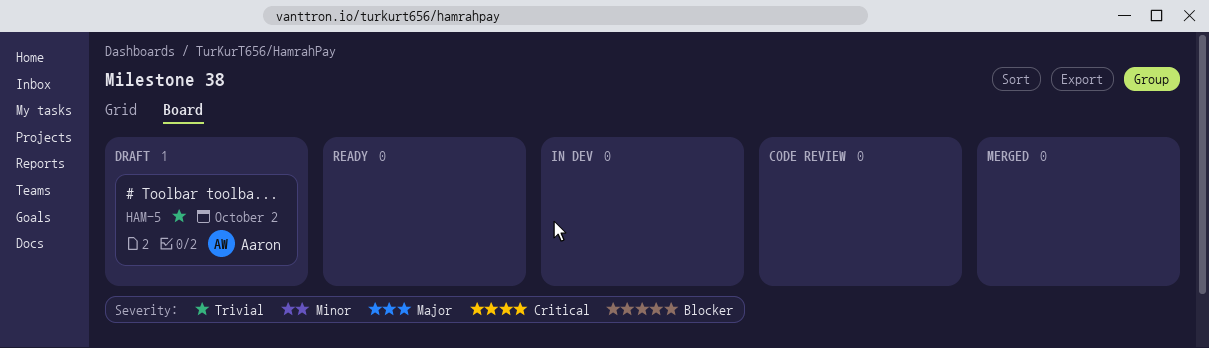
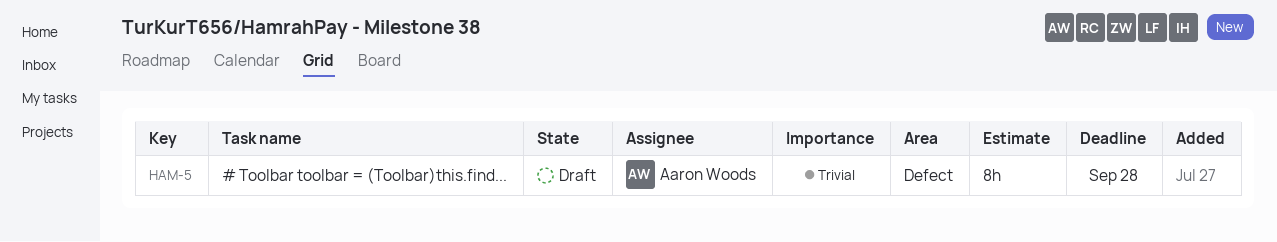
HAM-5, due: Oct 2 -> Sep 28

